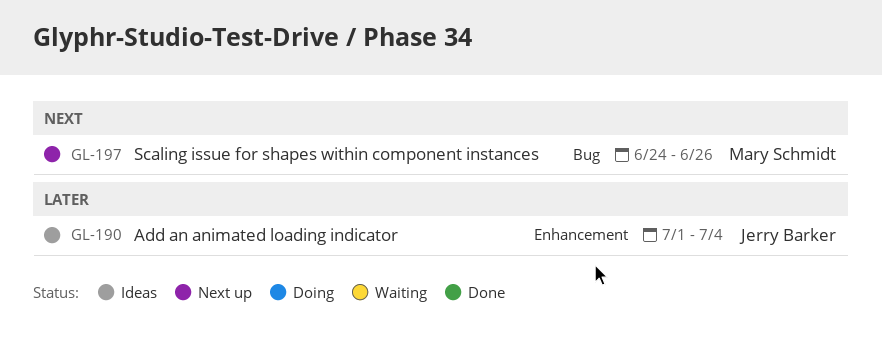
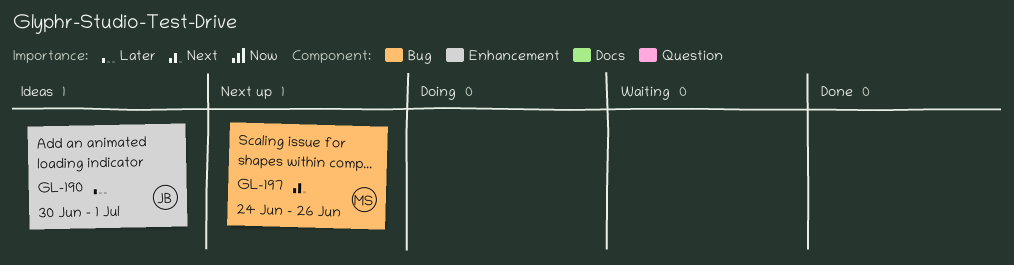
GL-190, start: Jul 1 -> Jun 30
GL-190, due: Jul 4 -> Jul 1

